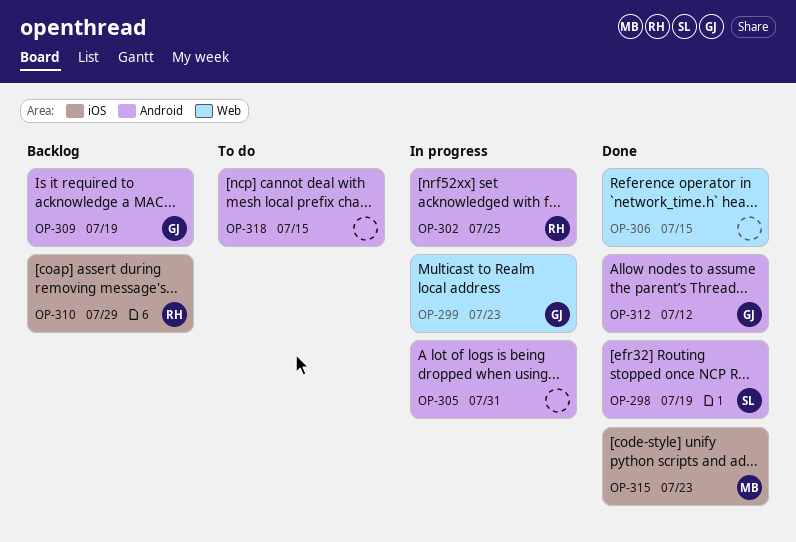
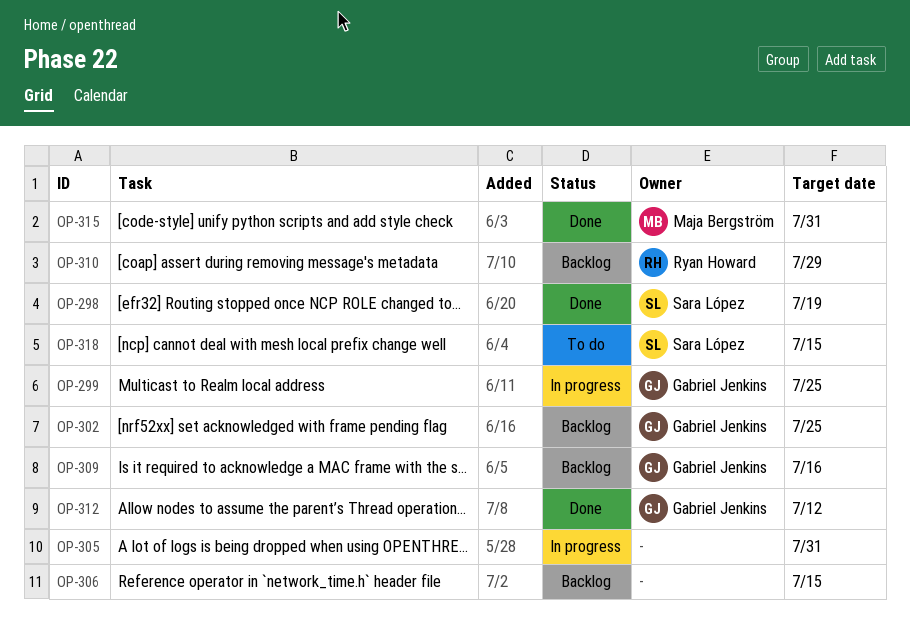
OP-299, due: Jul 23 -> Jul 25
OP-302, status: In progress -> Backlog
OP-302, owner: Ryan Howard -> Gabriel Jenkins
OP-306, status: Done -> Backlog
OP-309, due: Jul 19 -> Jul 16
OP-315, due: Jul 23 -> Jul 31
OP-318, owner: none -> Sara López

